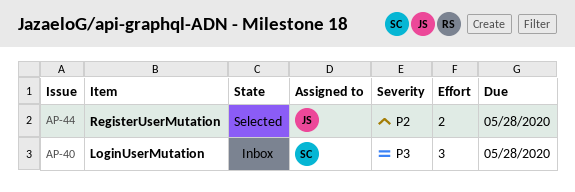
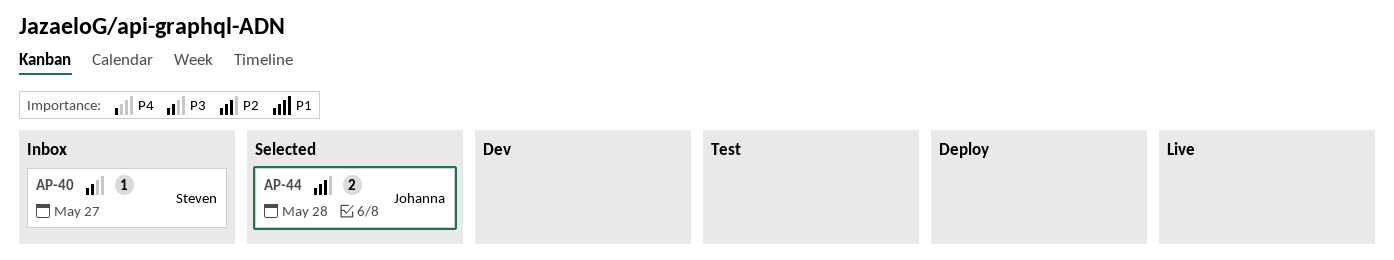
AP-40, estimate: 3 -> 1
AP-40, due: May 28 -> May 27

